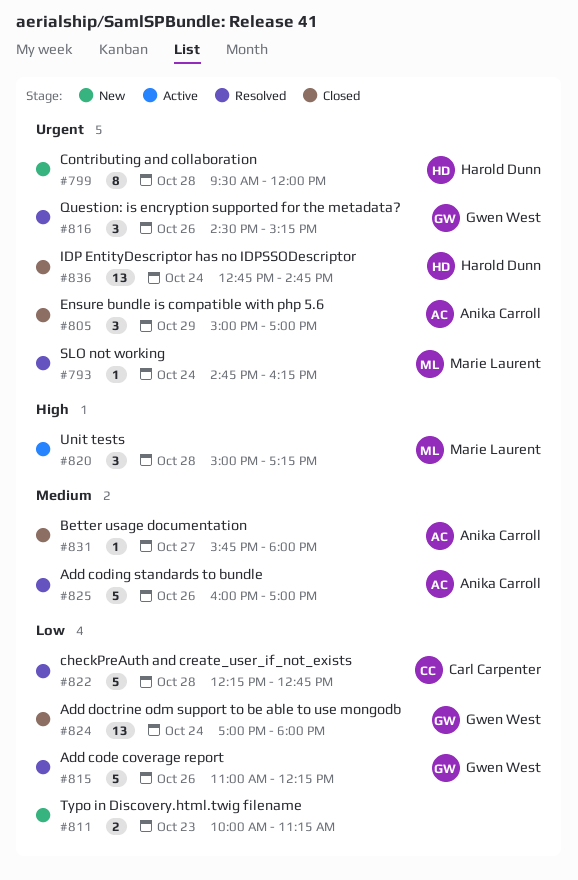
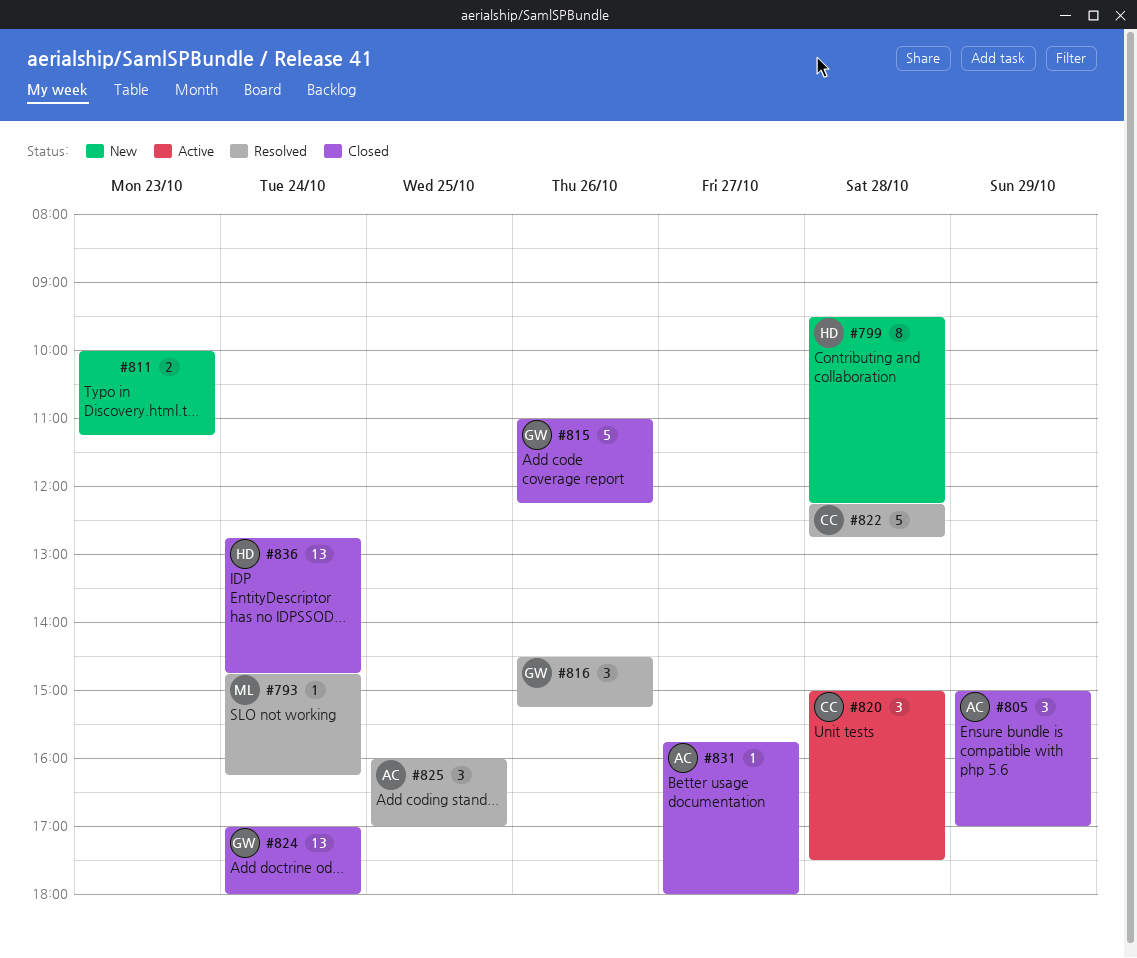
#799, ends: 12:00 -> 12:15
#815, status: Resolved -> Closed
#820, owner: Marie Laurent -> Carl Carpenter
#820, ends: 17:15 -> 17:30
#825, estimate: 5 -> 3
#825, day: Oct 26 -> Oct 25

